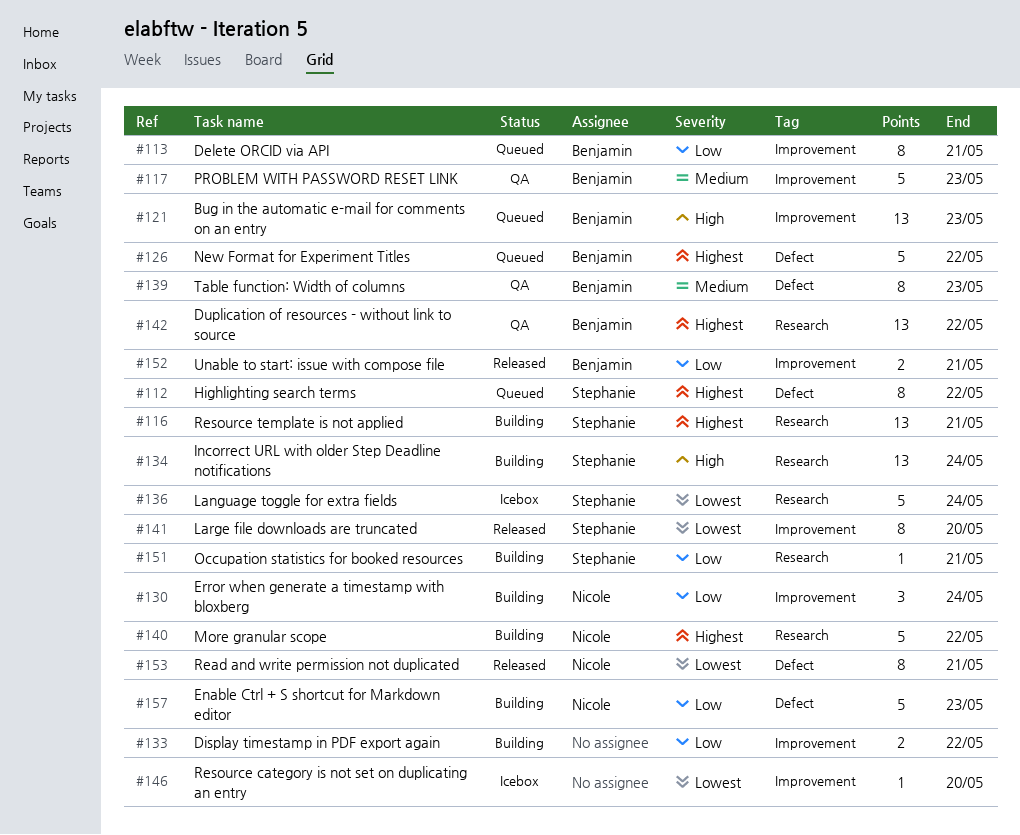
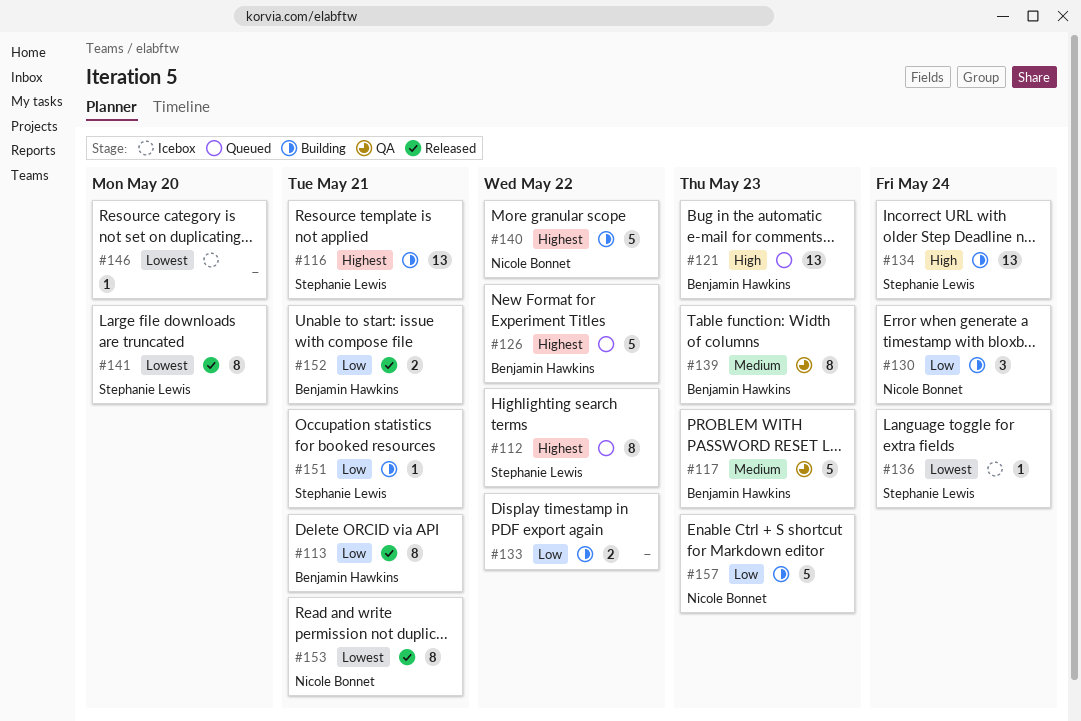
#113, status: Queued -> Released
#136, estimate: 5 -> 1
#142: present -> none

